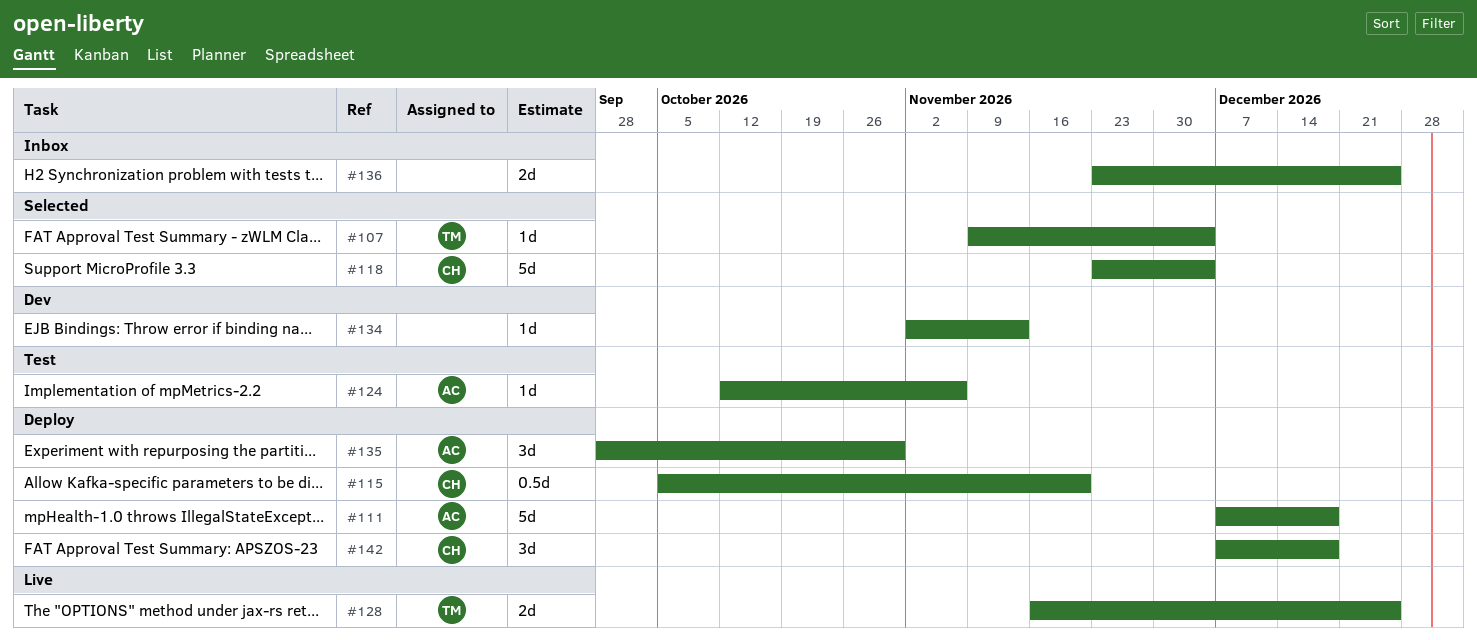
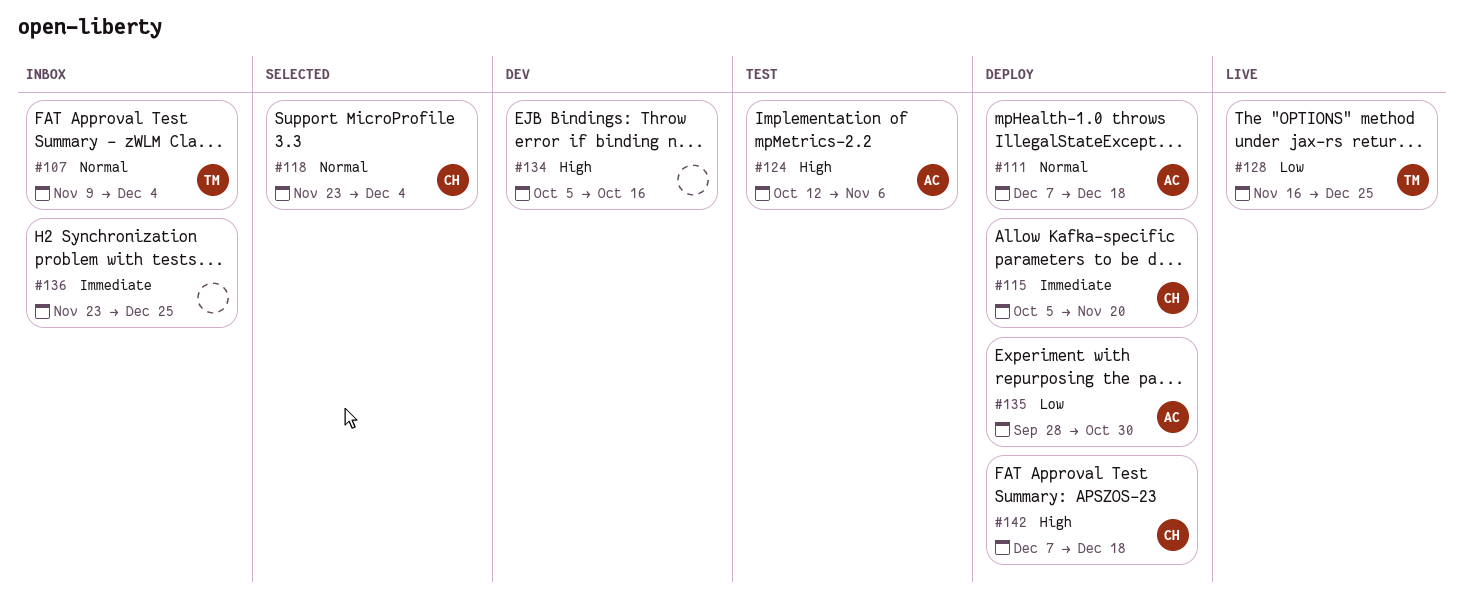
#107, status: Selected -> Inbox
#134, start: Nov 2 -> Oct 5
#134, due: Nov 13 -> Oct 16

